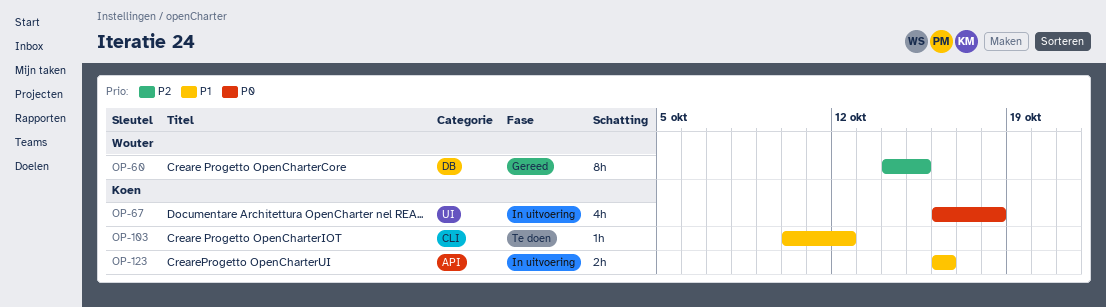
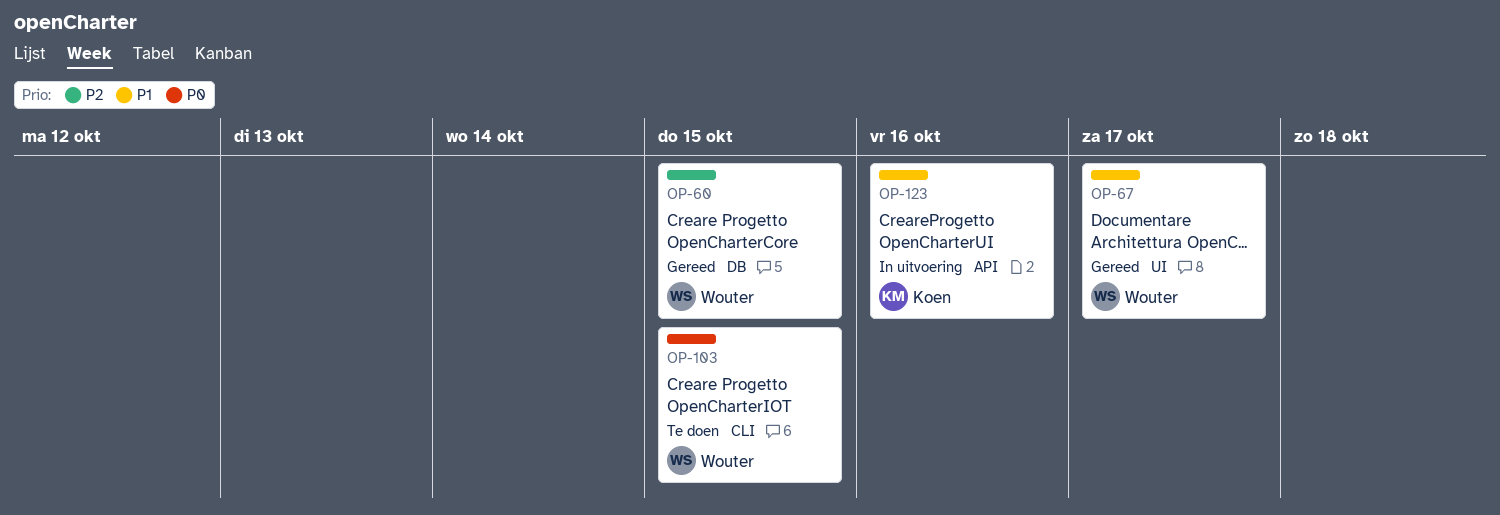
OP-67, status: In uitvoering -> Gereed
OP-67, owner: Koen -> Wouter
OP-67, priority: P0 -> P1
OP-67, due: Oct 18 -> Oct 17
OP-103, owner: Koen -> Wouter
OP-103, priority: P1 -> P0
OP-103, due: Oct 12 -> Oct 15

